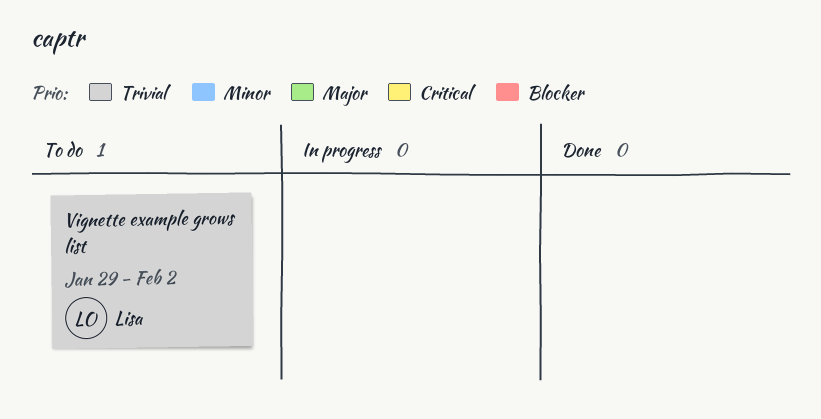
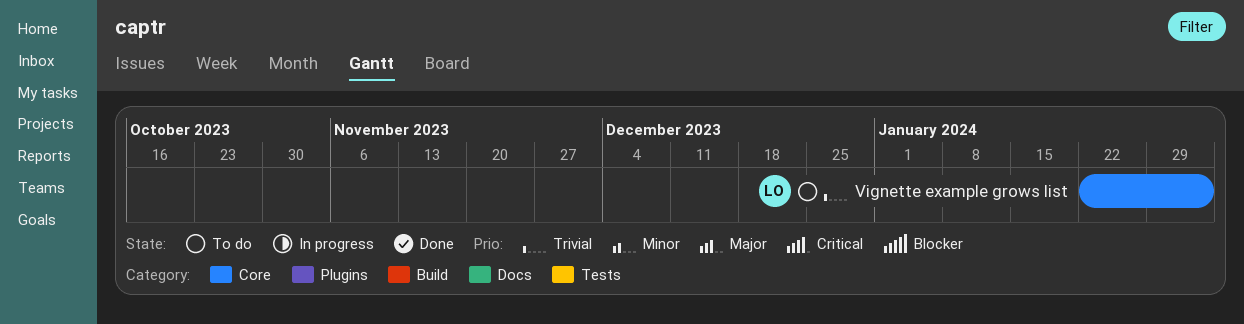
Vignette example grows list, start: Jan 29 -> Jan 22

